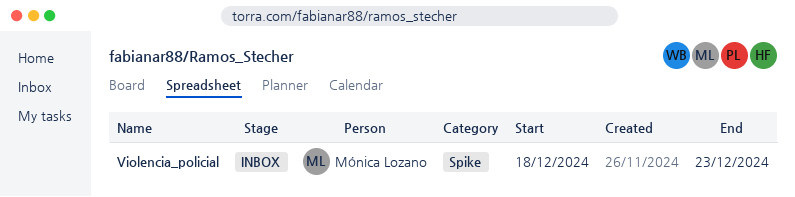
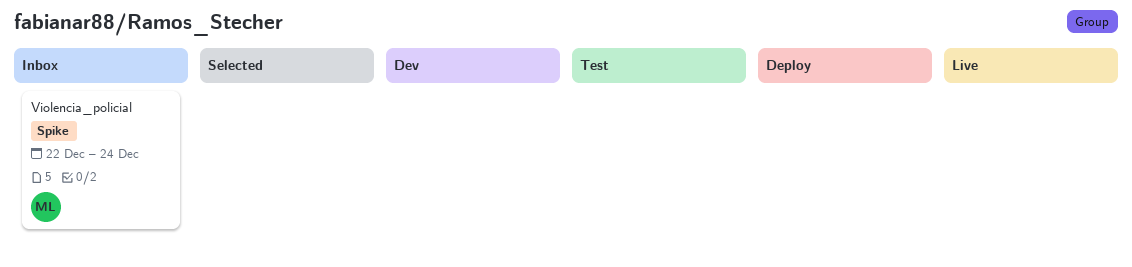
Violencia_policial, start: Dec 18 -> Dec 22
Violencia_policial, due: Dec 23 -> Dec 24

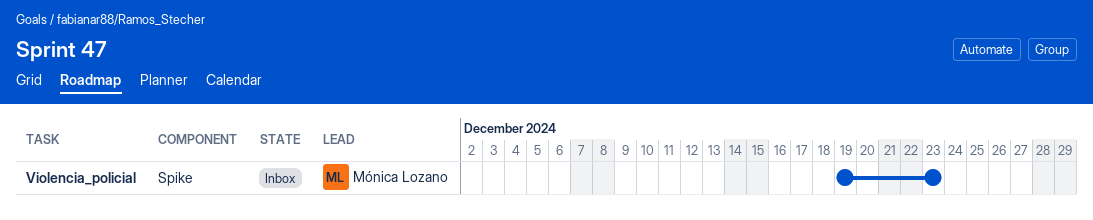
Violencia_policial, start: Dec 22 -> Dec 19
Violencia_policial, due: Dec 24 -> Dec 23

